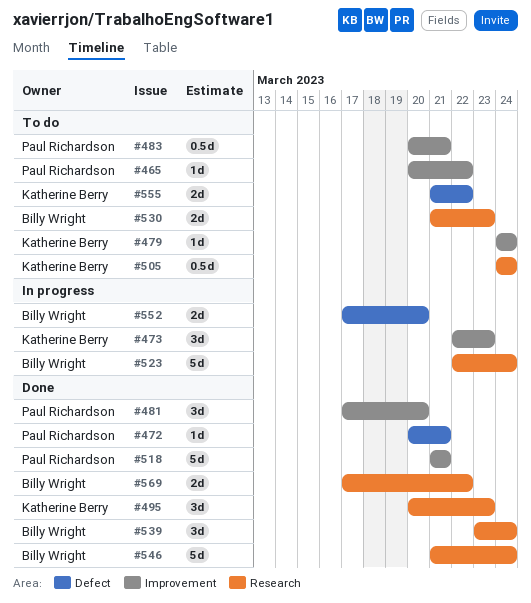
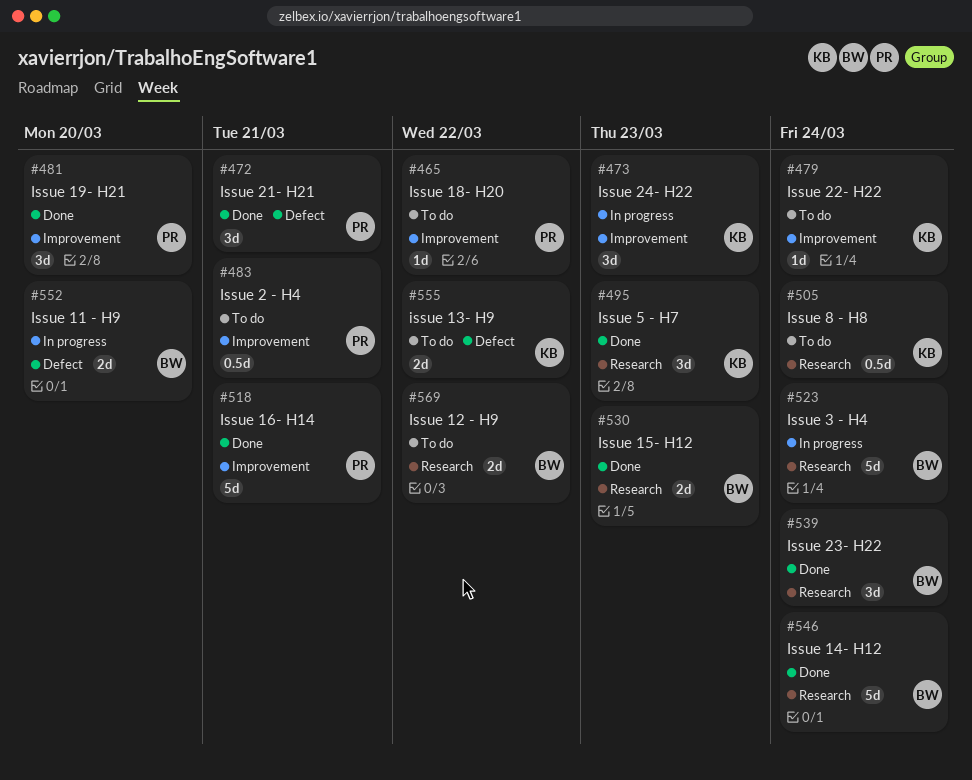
#472, estimate: 1d -> 3d
#530, status: To do -> Done
#569, status: Done -> To do

